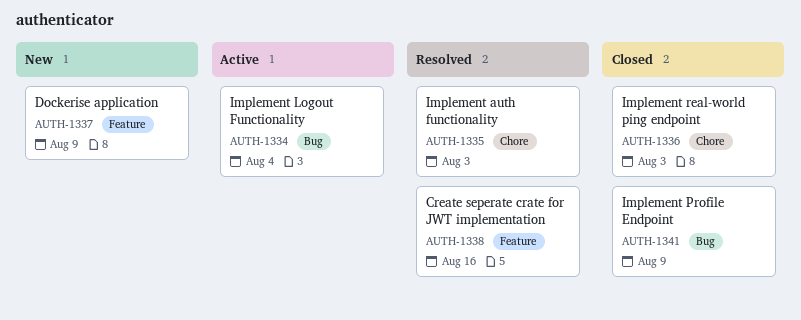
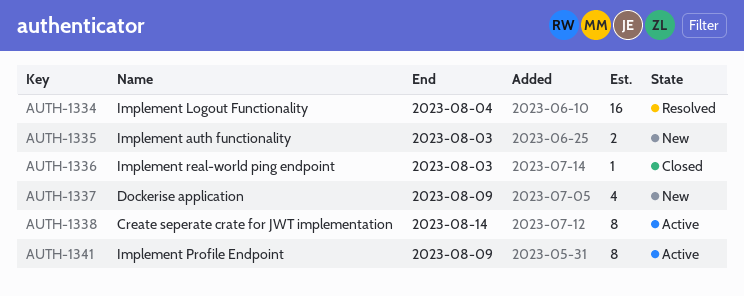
AUTH-1334, status: Active -> Resolved
AUTH-1335, status: Resolved -> New
AUTH-1338, status: Resolved -> Active
AUTH-1338, due: Aug 16 -> Aug 14
AUTH-1341, status: Closed -> Active

